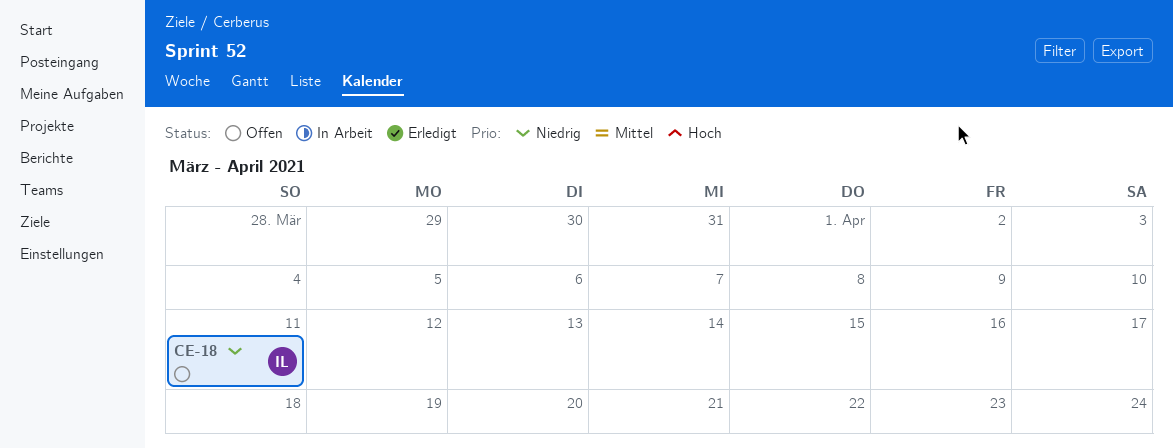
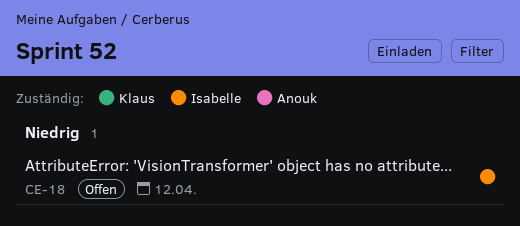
CE-18, due: Apr 11 -> Apr 12

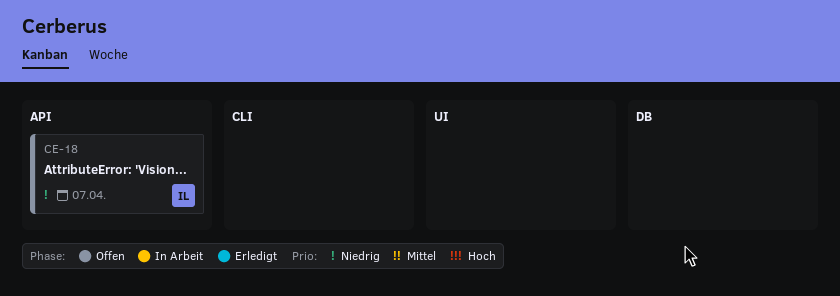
CE-18, due: Apr 12 -> Apr 7

